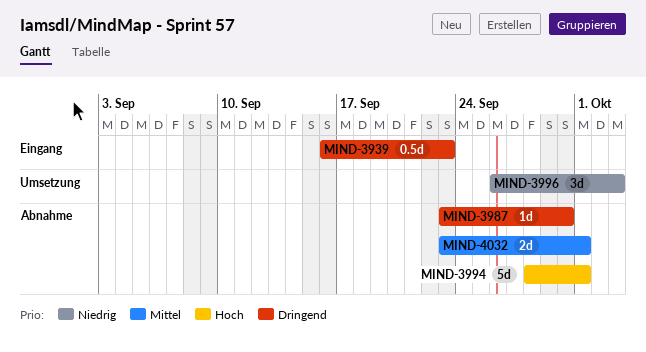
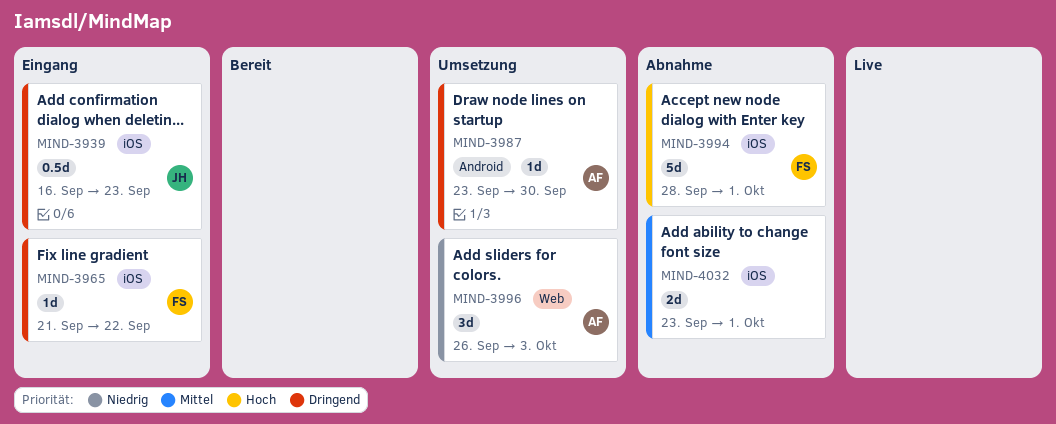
MIND-3965: none -> present
MIND-3987, status: Abnahme -> Umsetzung

